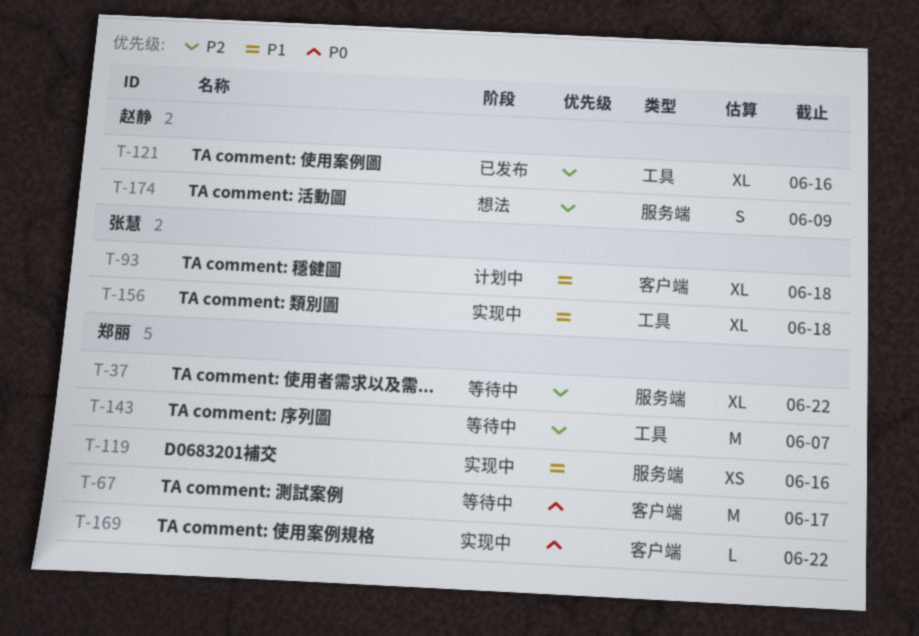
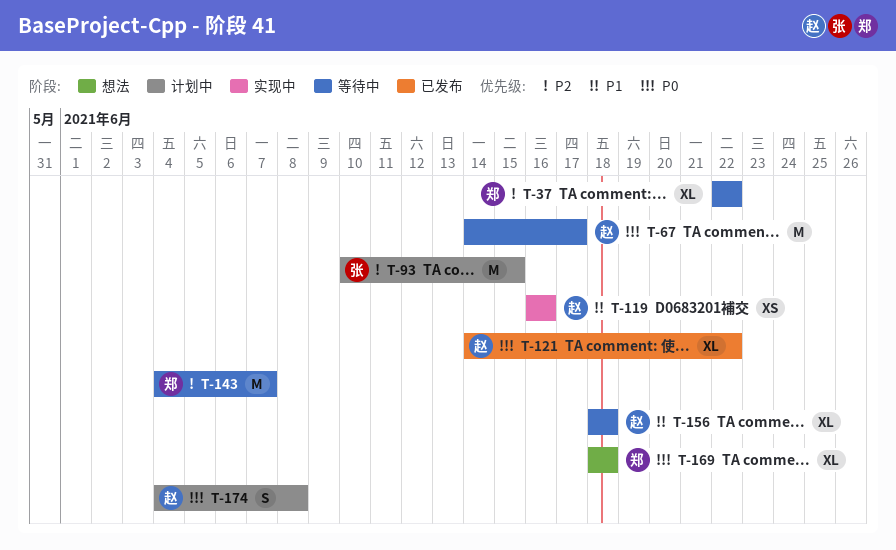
T-67, owner: 郑丽 -> 赵静
T-93, priority: P1 -> P2
T-93, estimate: XL -> M
T-93, due: Jun 18 -> Jun 15
T-119, owner: 郑丽 -> 赵静
T-121, priority: P2 -> P0
T-121, due: Jun 16 -> Jun 22
T-156, status: 实现中 -> 等待中
T-156, owner: 张慧 -> 赵静
T-169, status: 实现中 -> 想法
T-169, estimate: L -> XL
T-169, due: Jun 22 -> Jun 18
T-174, status: 想法 -> 计划中
T-174, priority: P2 -> P0
T-174, due: Jun 9 -> Jun 8

